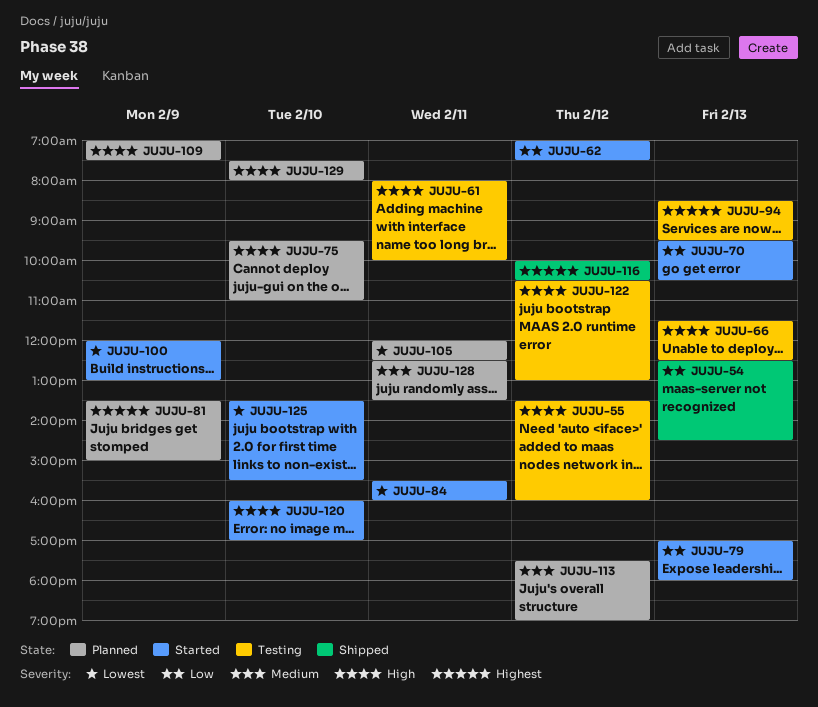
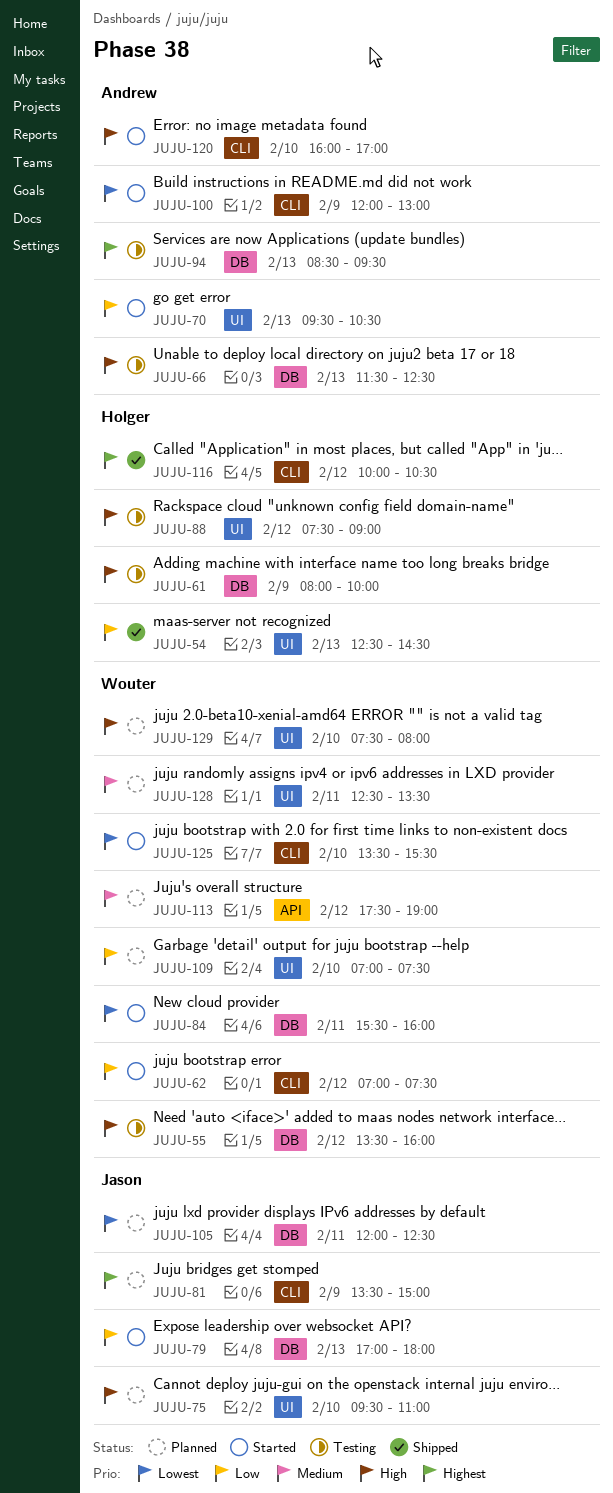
JUJU-61, day: Feb 11 -> Feb 9
JUJU-88: none -> present
JUJU-109, priority: High -> Low
JUJU-109, day: Feb 9 -> Feb 10
JUJU-122: present -> none

